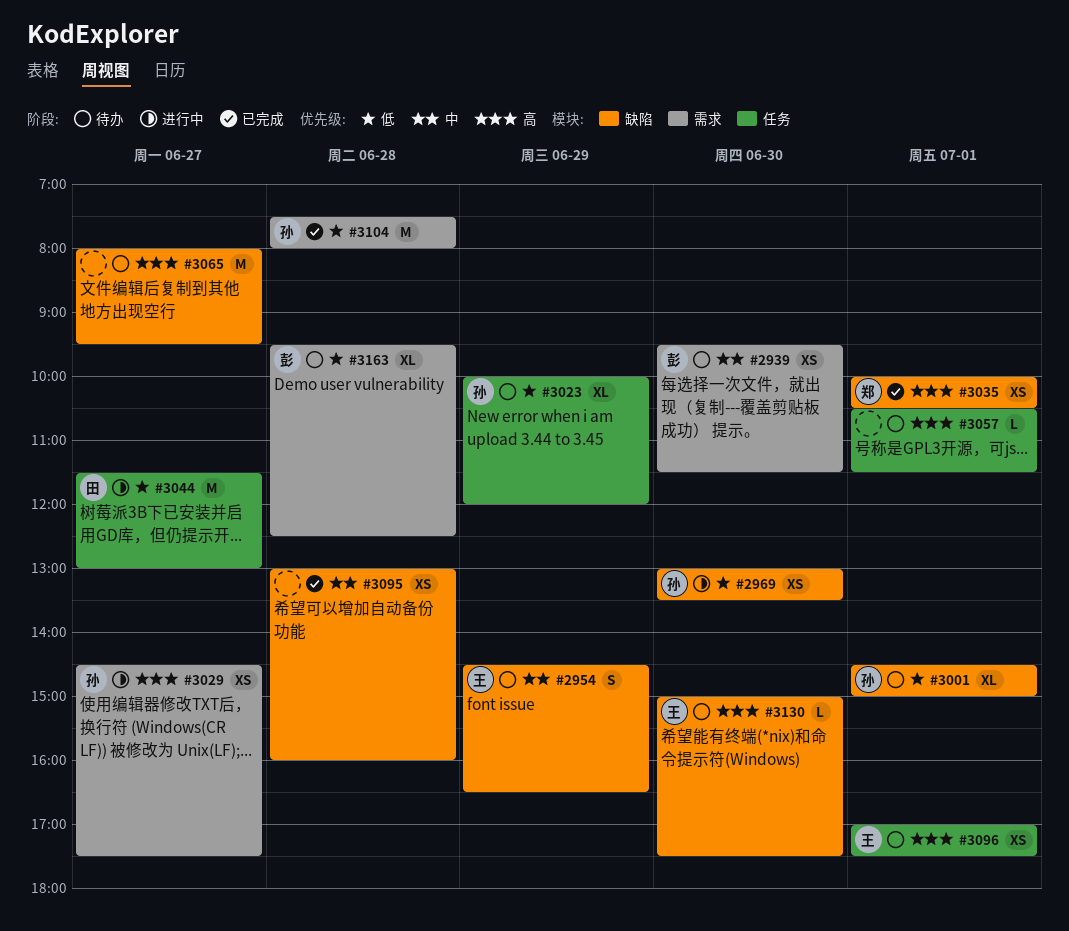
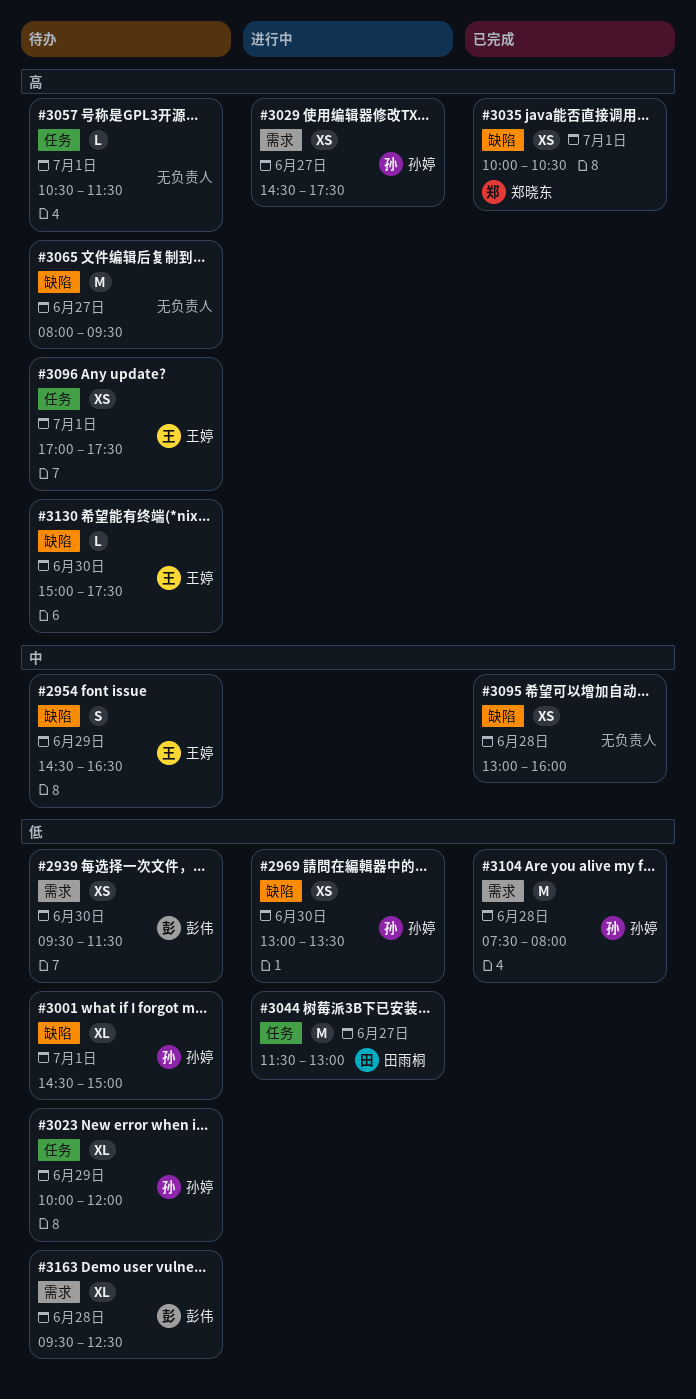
#2939, priority: 中 -> 低

